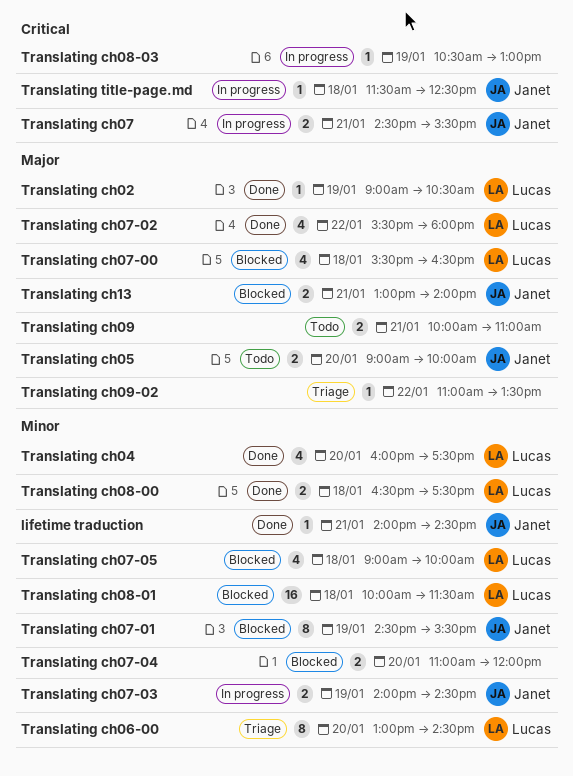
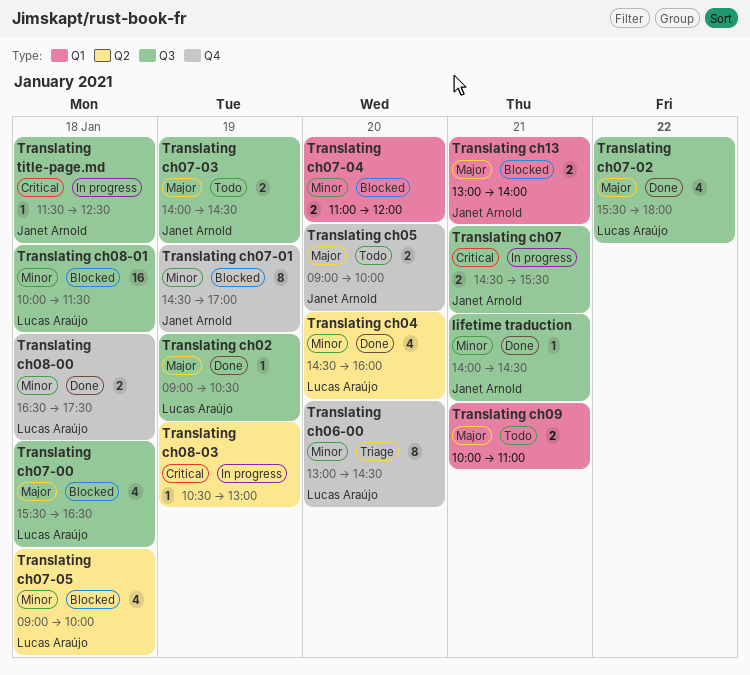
Translating ch04, begins: 16:00 -> 14:30
Translating ch04, ends: 17:30 -> 16:00
Translating ch07-01, ends: 15:30 -> 17:00
Translating ch07-03, status: In progress -> Todo
Translating ch07-03, priority: Minor -> Major
Translating ch09-02: present -> none

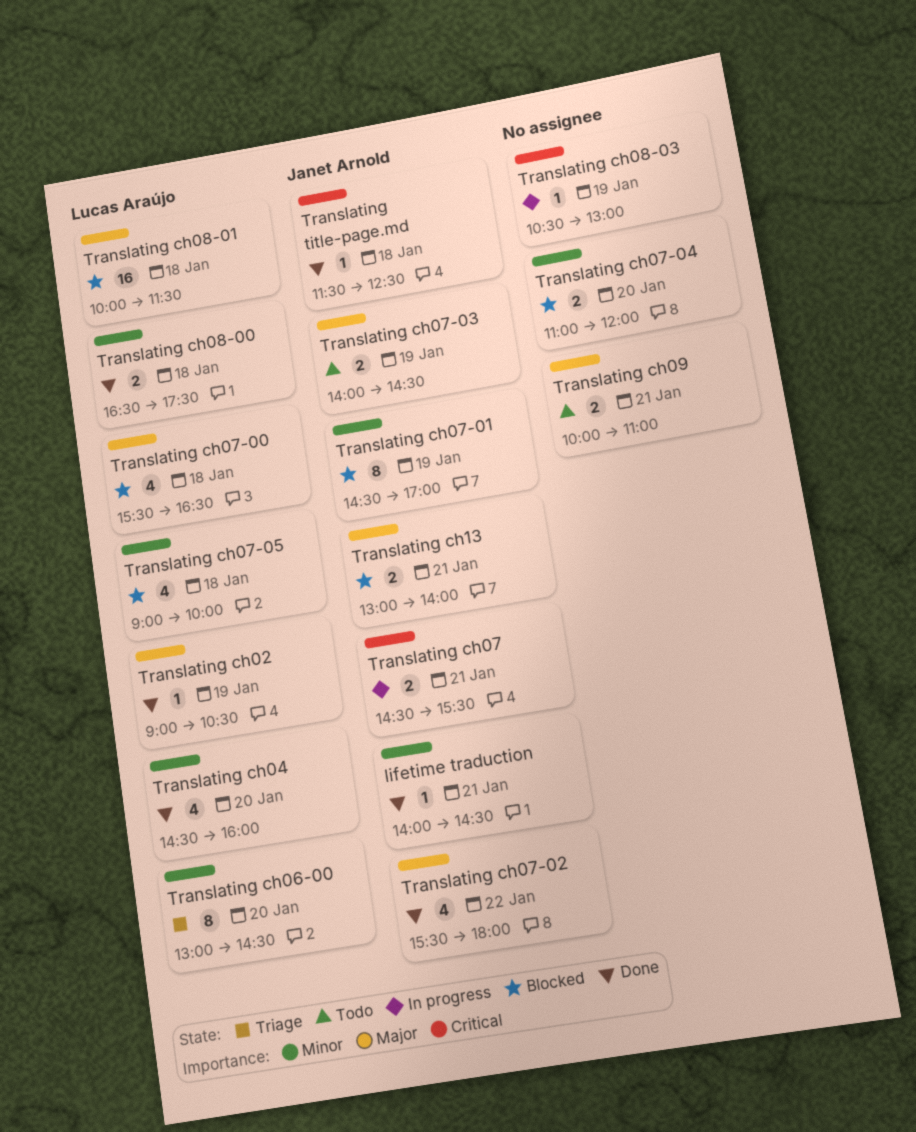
Translating ch05: present -> none
Translating ch07-02, owner: Lucas Araújo -> Janet Arnold
Translating ch08-01, priority: Minor -> Major
Translating title-page.md, status: In progress -> Done

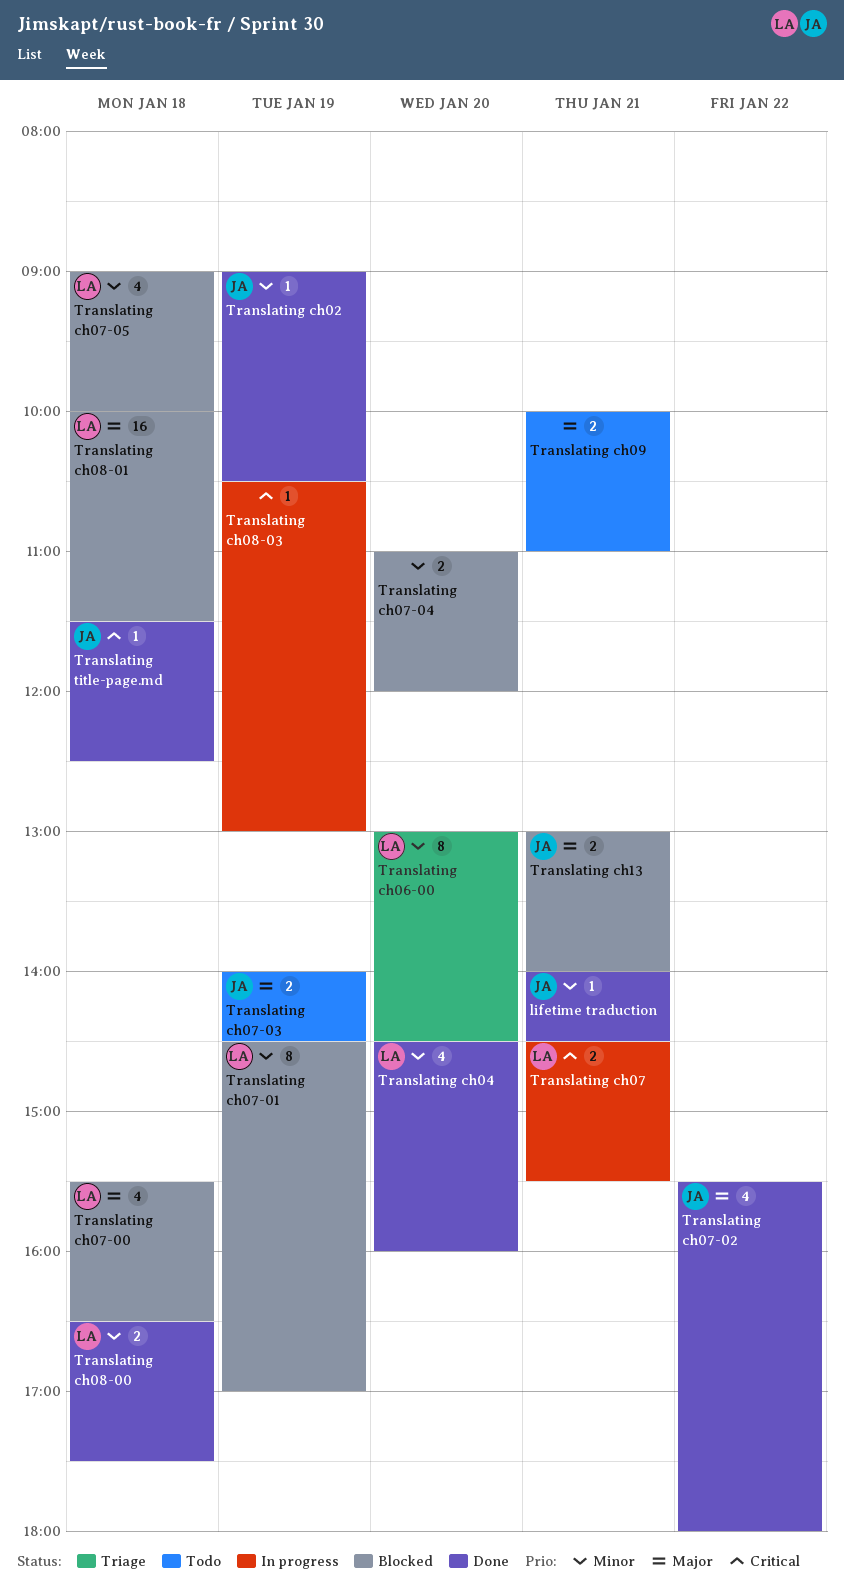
Translating ch02, owner: Lucas Araújo -> Janet Arnold
Translating ch02, priority: Major -> Minor
Translating ch07, owner: Janet Arnold -> Lucas Araújo
Translating ch07-01, owner: Janet Arnold -> Lucas Araújo

